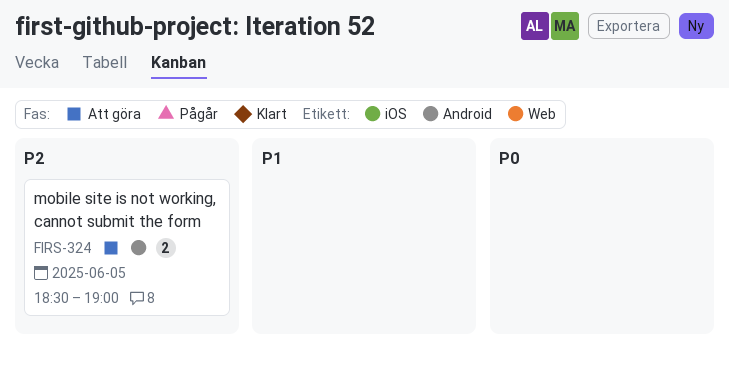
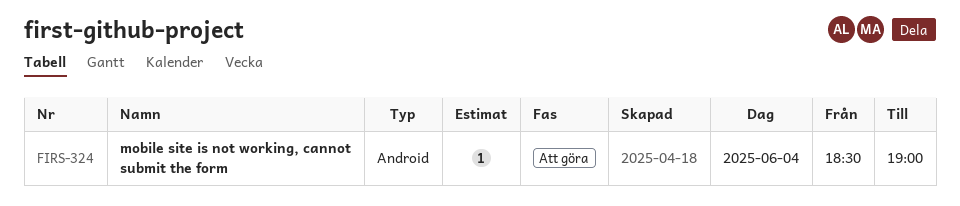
FIRS-324, estimate: 2 -> 1
FIRS-324, day: Jun 5 -> Jun 4

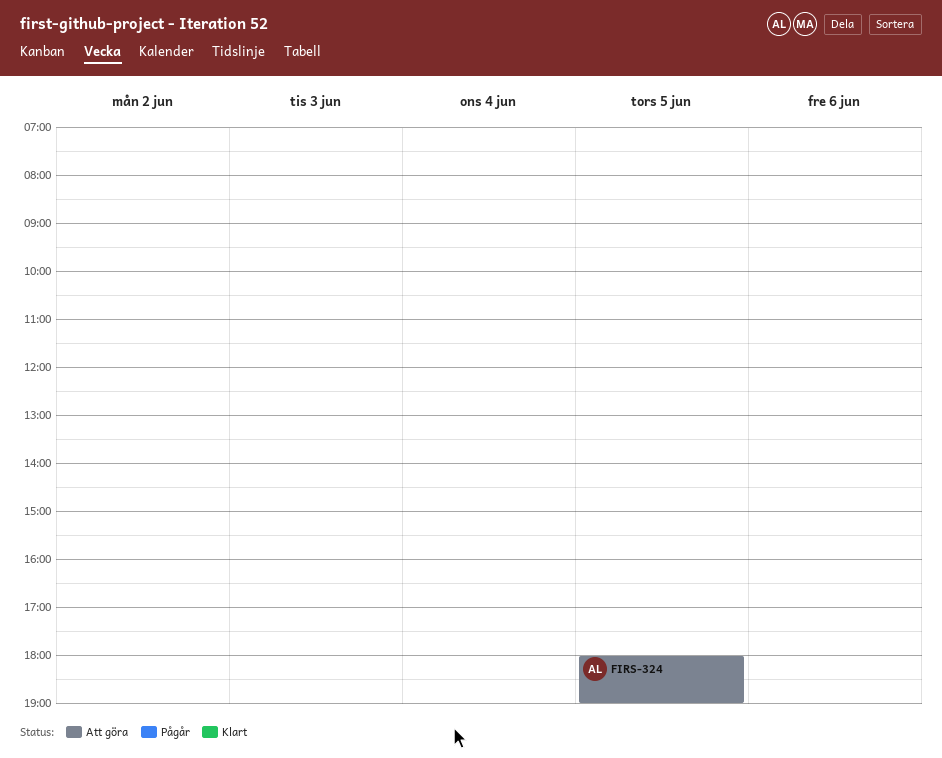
FIRS-324, day: Jun 4 -> Jun 5
FIRS-324, begins: 18:30 -> 18:00

